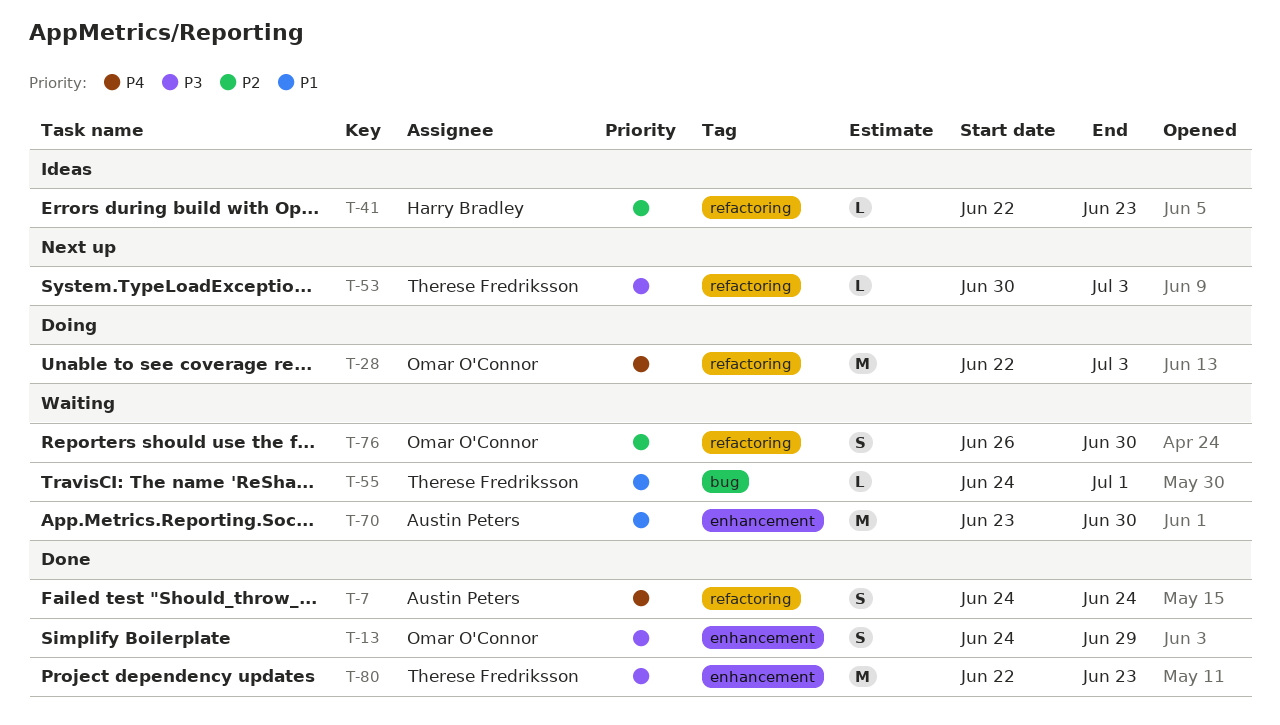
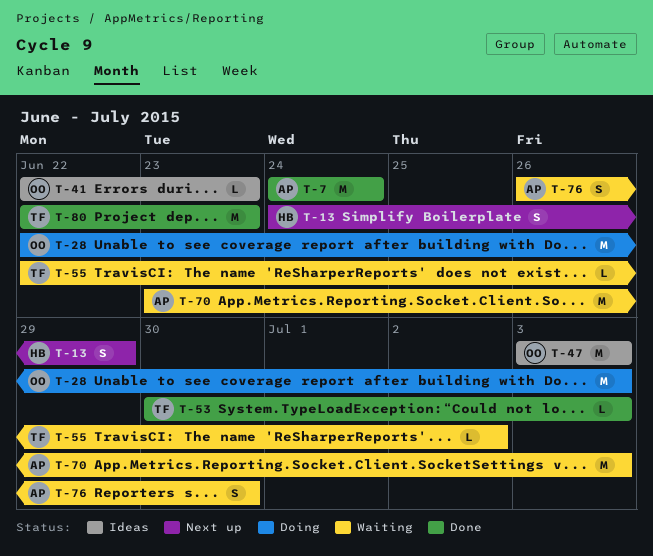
T-7, estimate: S -> M
T-13, status: Done -> Next up
T-13, owner: Omar O'Connor -> Harry Bradley
T-41, owner: Harry Bradley -> Omar O'Connor
T-47: none -> present
T-53, status: Next up -> Done
T-55, start: Jun 24 -> Jun 22
T-55, due: Jul 1 -> Jul 2
T-70, due: Jun 30 -> Jul 3
T-76, owner: Omar O'Connor -> Austin Peters

